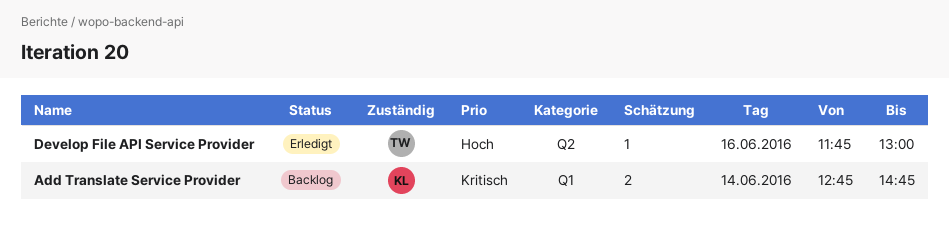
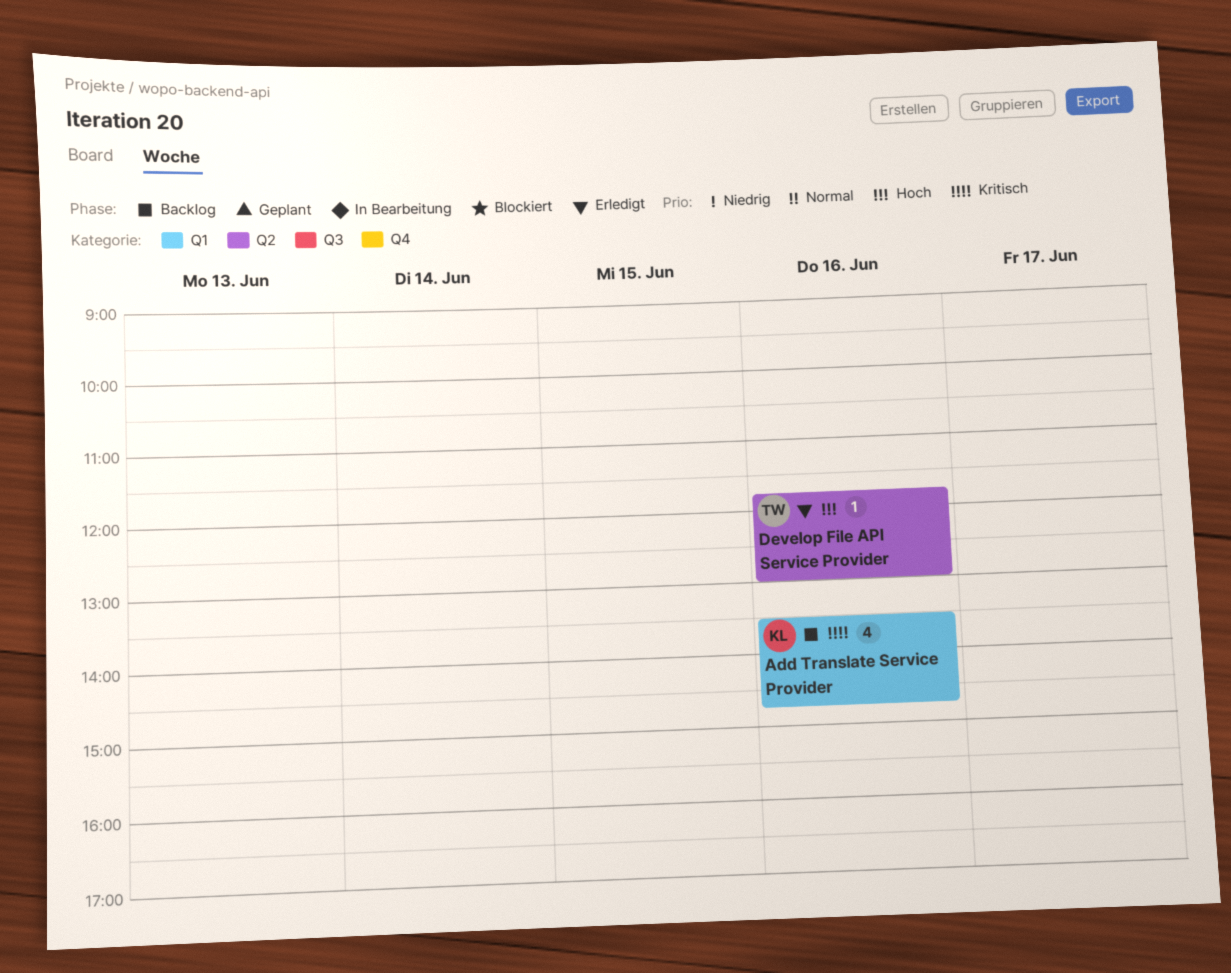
Add Translate Service Provider, estimate: 2 -> 4
Add Translate Service Provider, day: Jun 14 -> Jun 16
Add Translate Service Provider, begins: 12:45 -> 13:30

